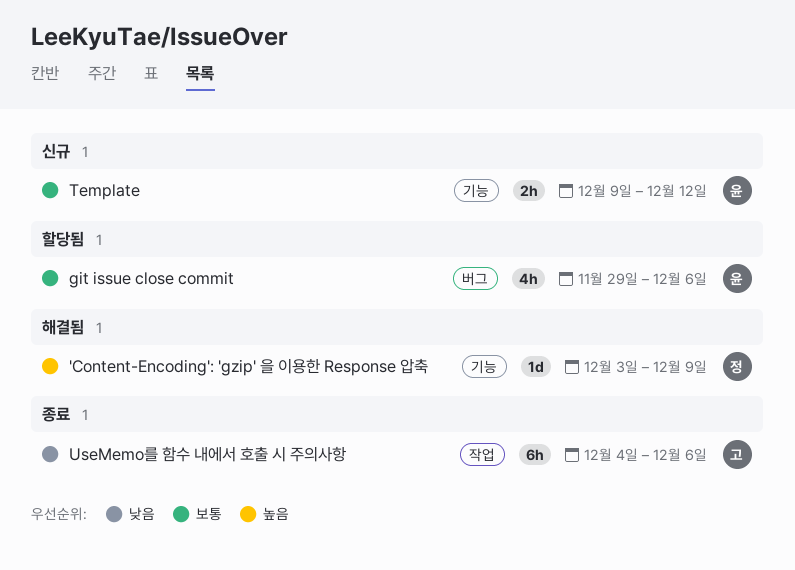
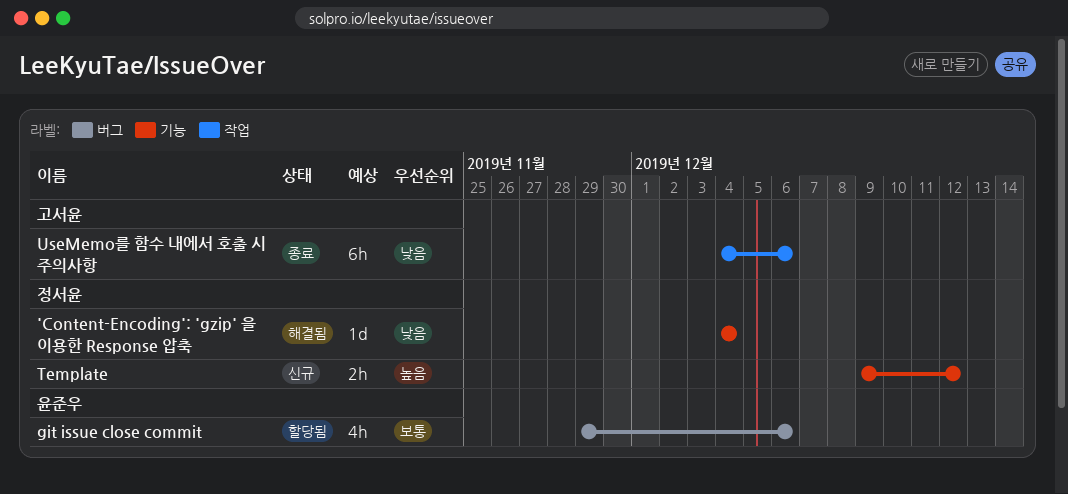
'Content-Encoding': 'gzip' 을 이용한 Response 압축, priority: 높음 -> 낮음
'Content-Encoding': 'gzip' 을 이용한 Response 압축, start: Dec 3 -> Dec 4
'Content-Encoding': 'gzip' 을 이용한 Response 압축, due: Dec 9 -> Dec 4
Template, owner: 윤준우 -> 정서윤
Template, priority: 보통 -> 높음

